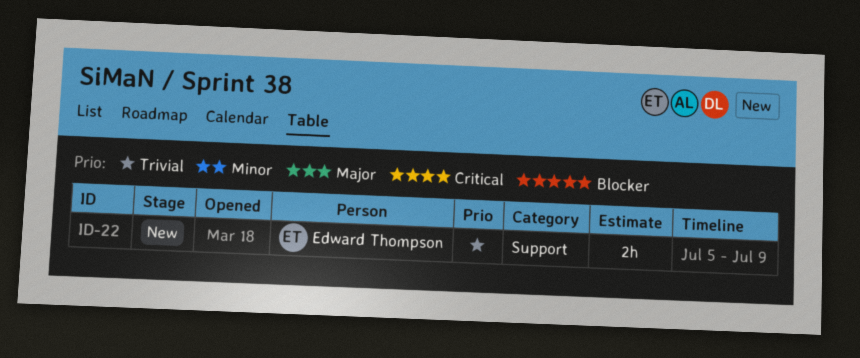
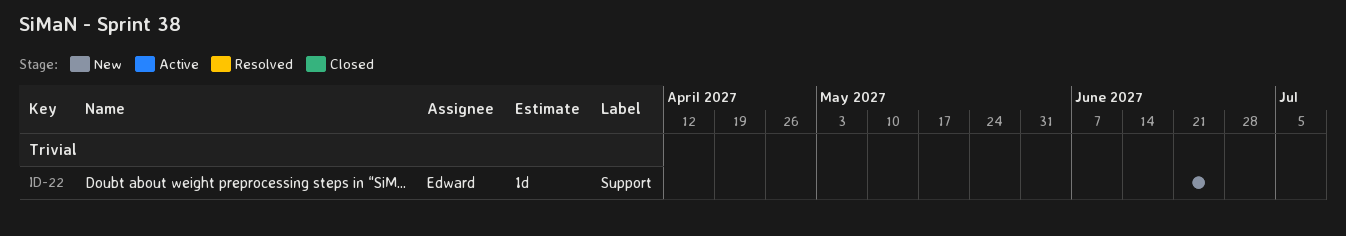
ID-22, estimate: 2h -> 1d
ID-22, start: Jul 5 -> Jun 21
ID-22, due: Jul 9 -> Jun 25

